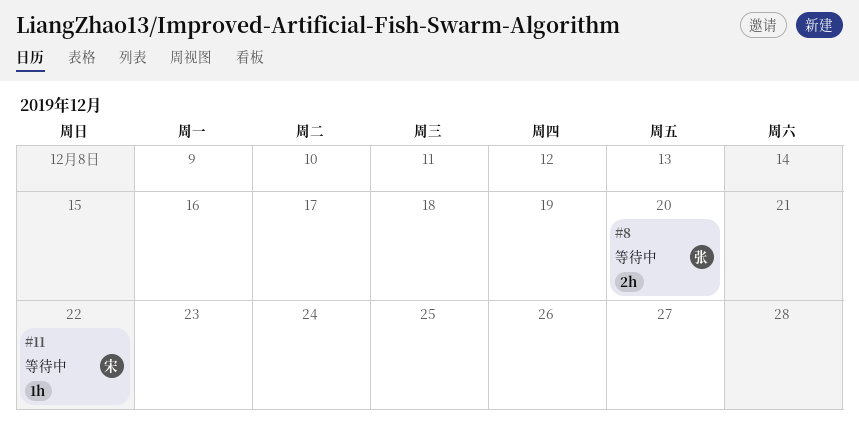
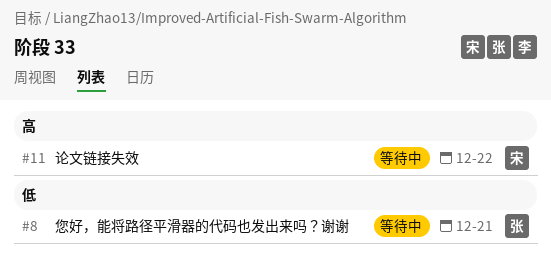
#8, due: Dec 20 -> Dec 21

